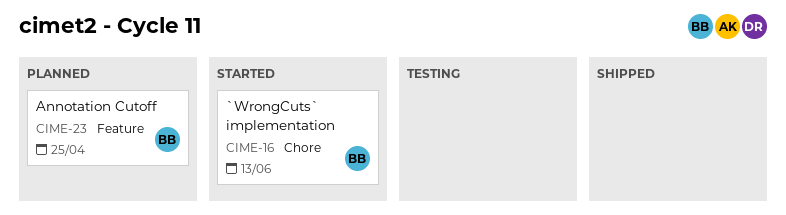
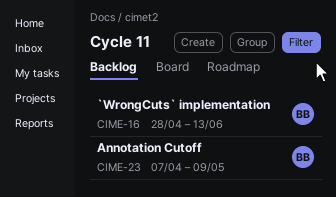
CIME-23, due: Apr 25 -> May 9

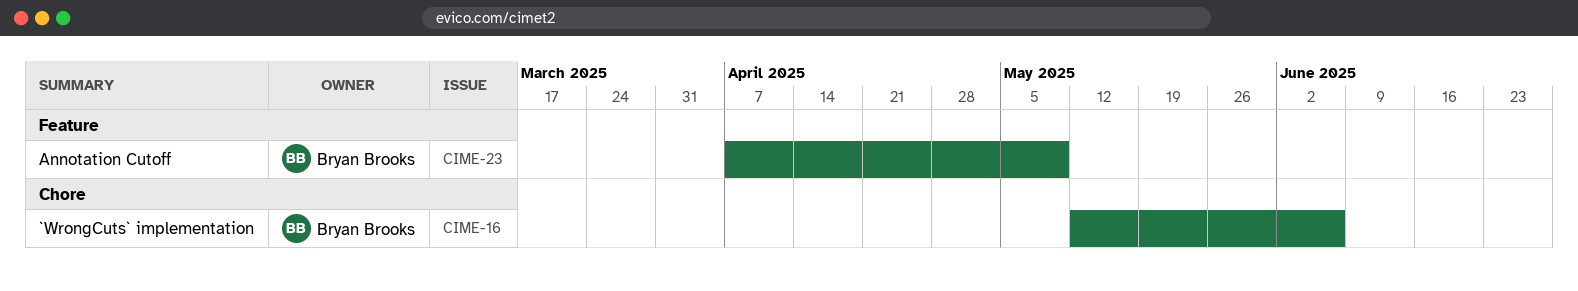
CIME-16, start: Apr 28 -> May 12
CIME-16, due: Jun 13 -> Jun 6

